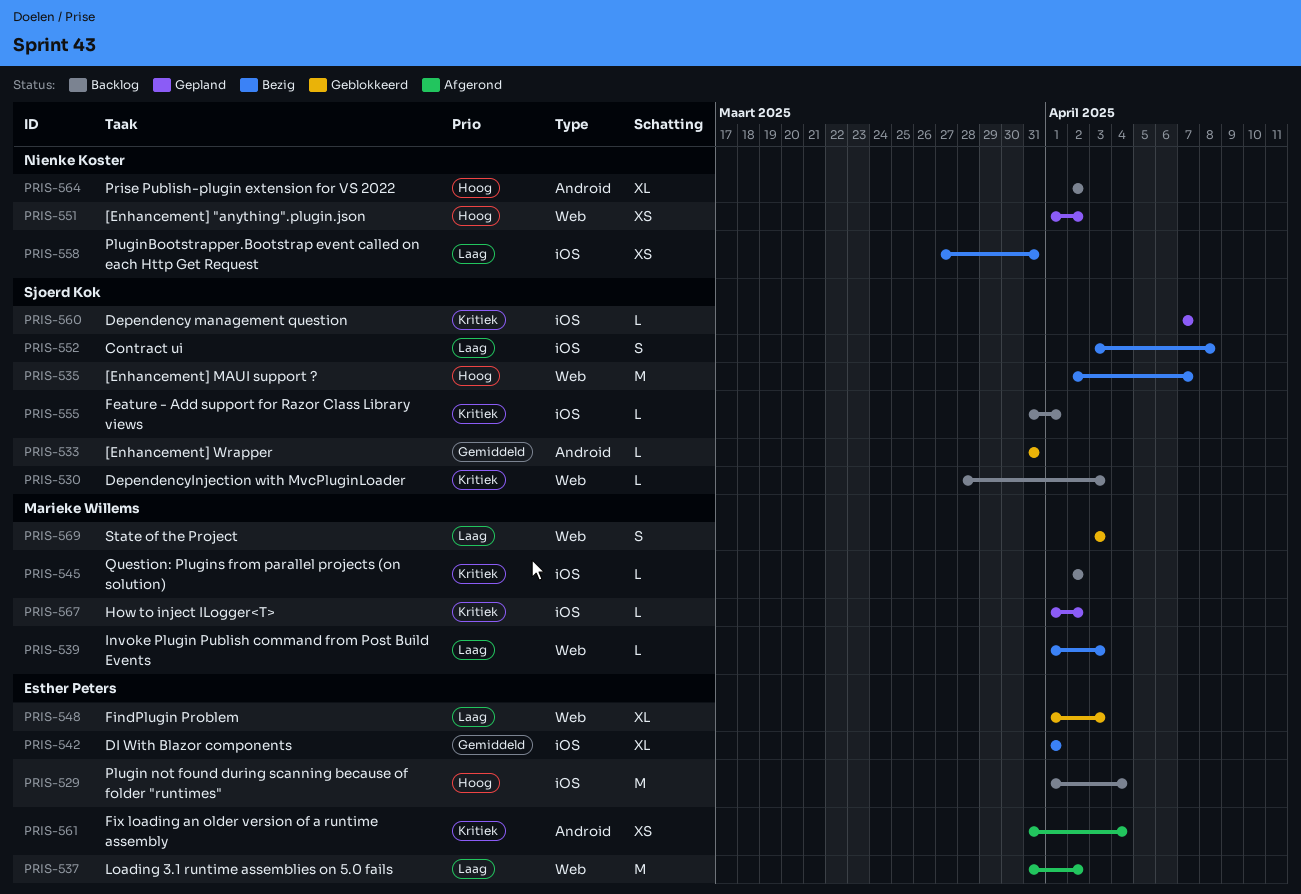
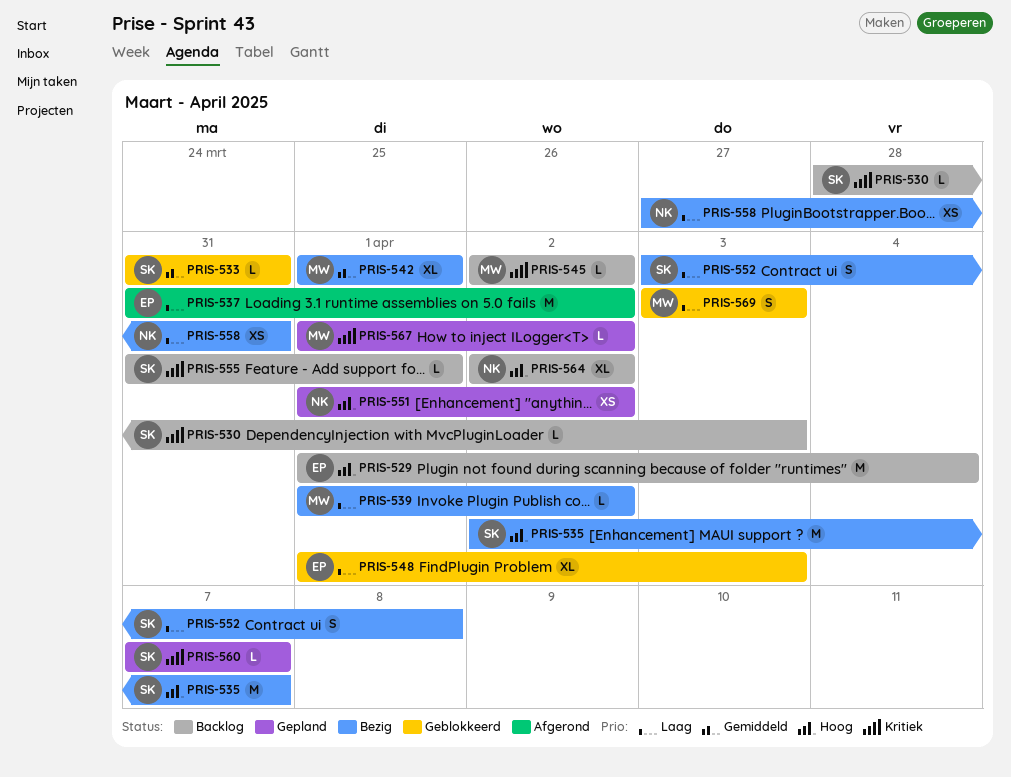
PRIS-539, due: Apr 3 -> Apr 2
PRIS-542, owner: Esther Peters -> Marieke Willems
PRIS-561: present -> none

